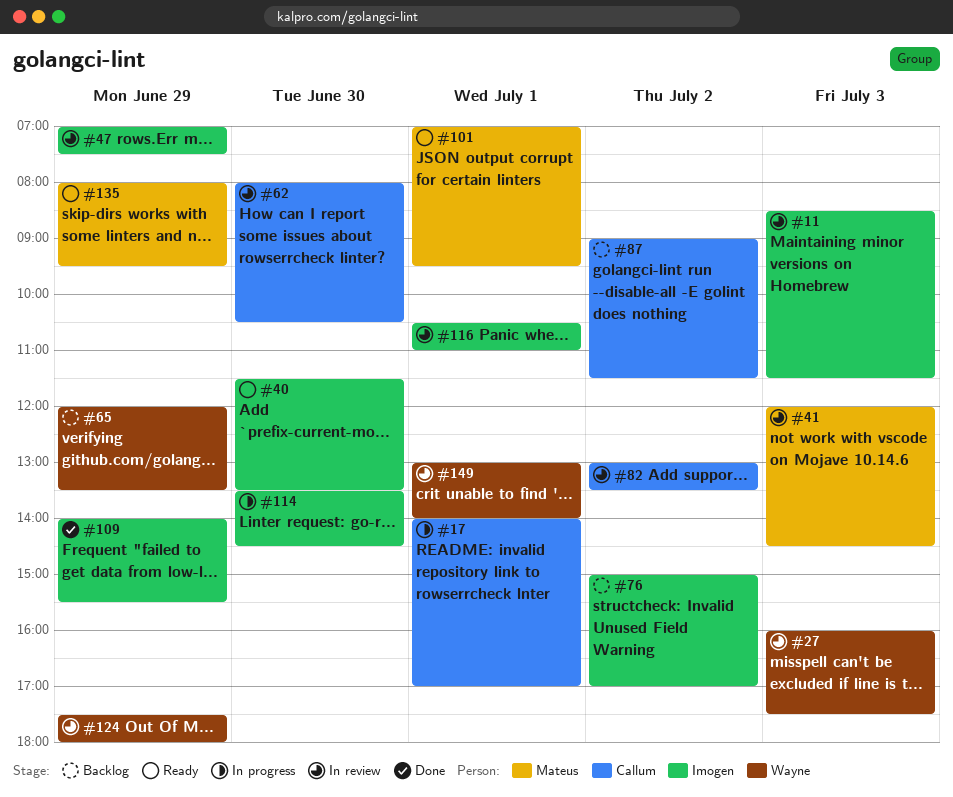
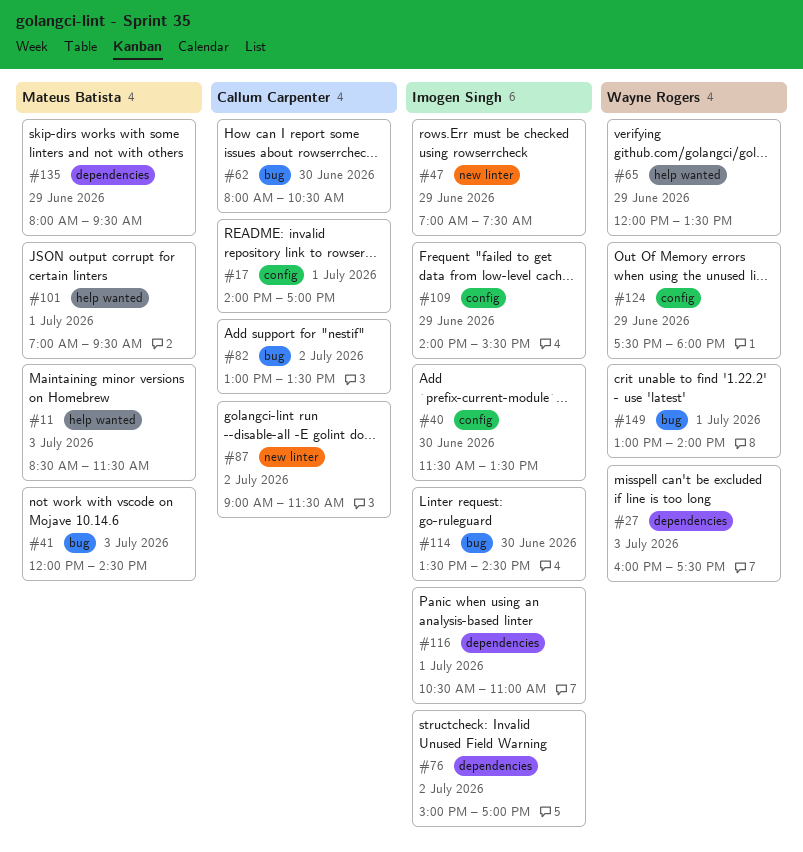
#11, owner: Imogen Singh -> Mateus Batista

